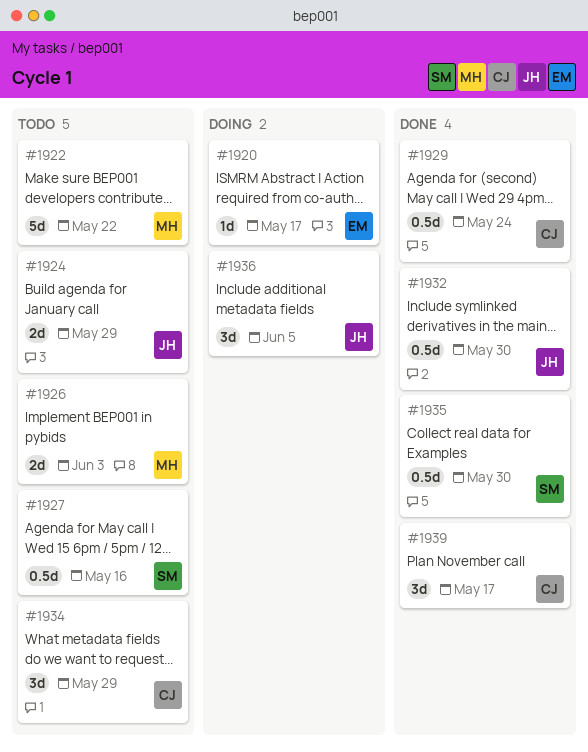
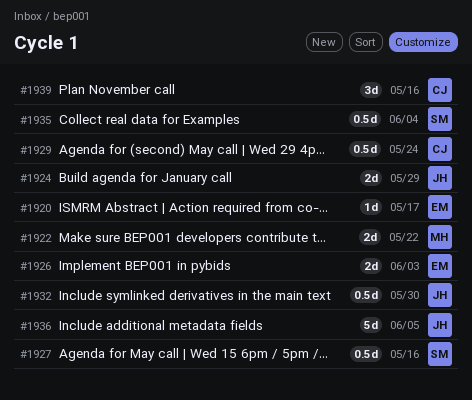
#1922, estimate: 5d -> 2d
#1926, owner: MH -> EM
#1934: present -> none
#1935, due: May 30 -> Jun 4
#1936, estimate: 3d -> 5d
#1939, due: May 17 -> May 16

